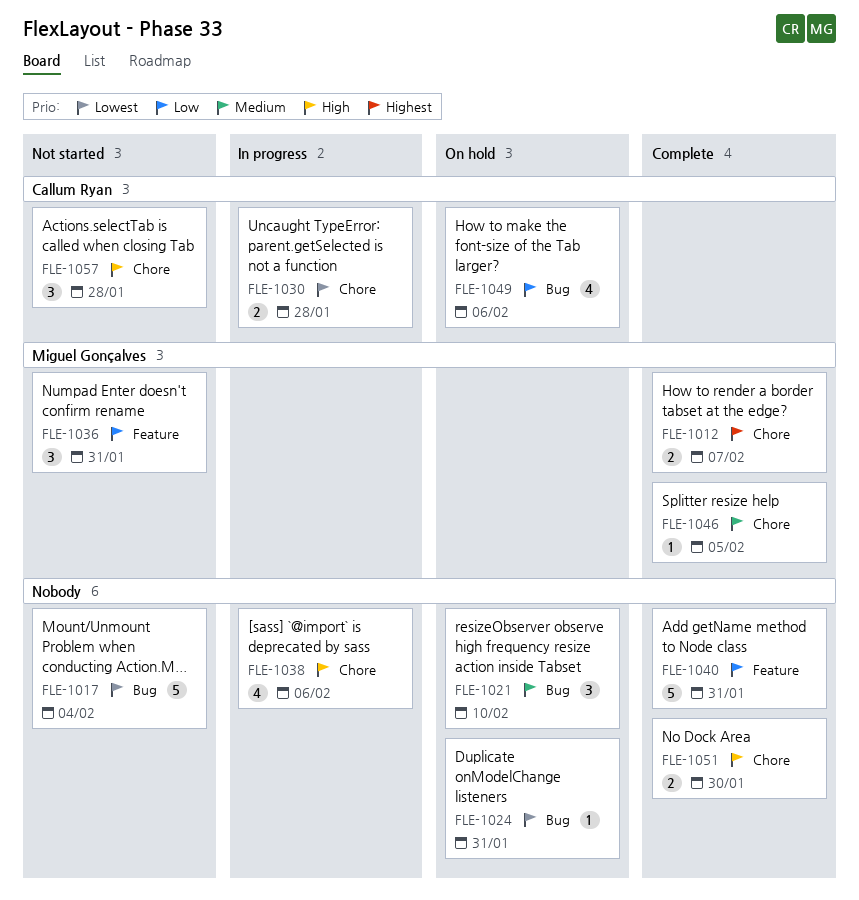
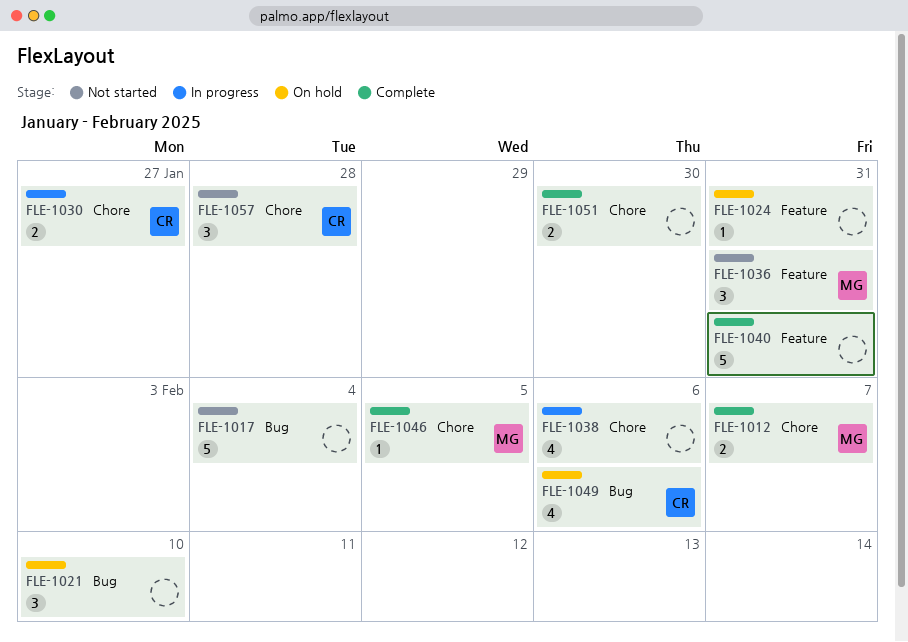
FLE-1024, label: Bug -> Feature
FLE-1030, due: Jan 28 -> Jan 27

